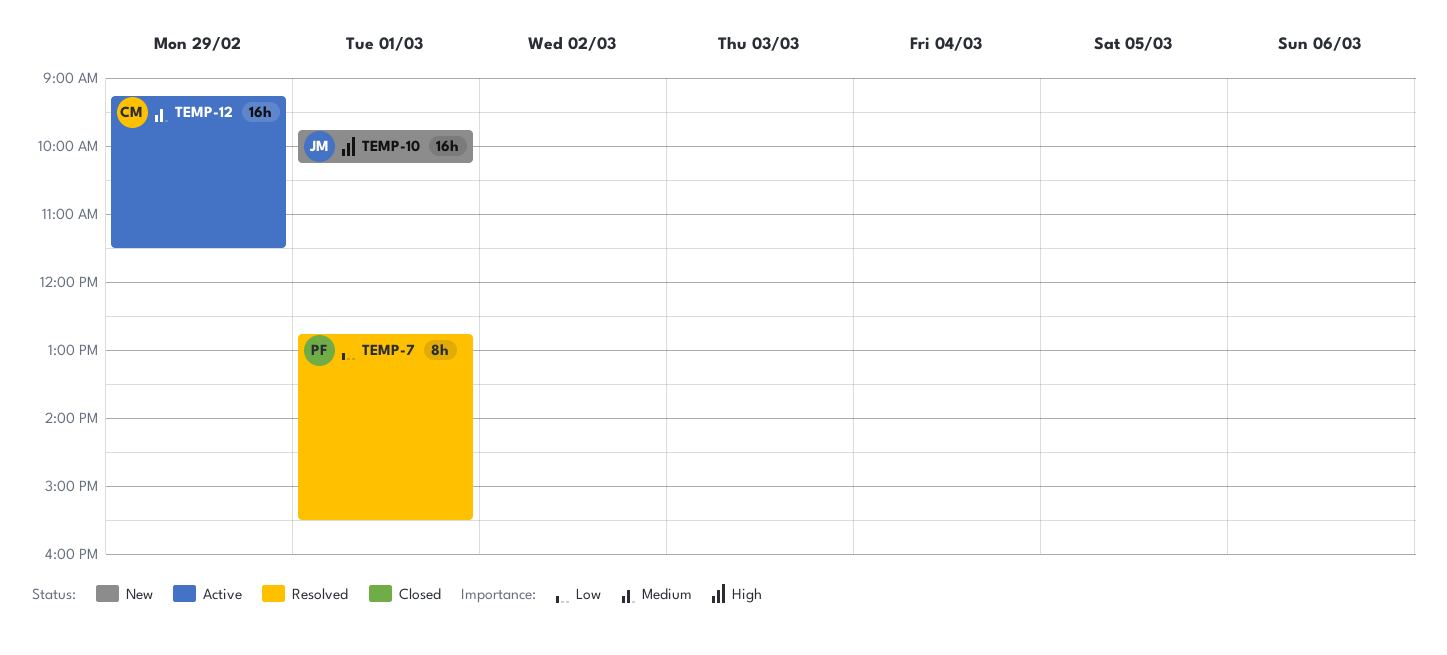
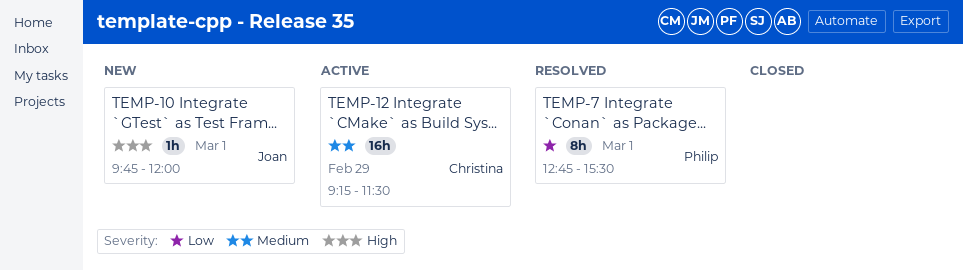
TEMP-10, estimate: 16h -> 1h
TEMP-10, ends: 10:15 -> 12:00

